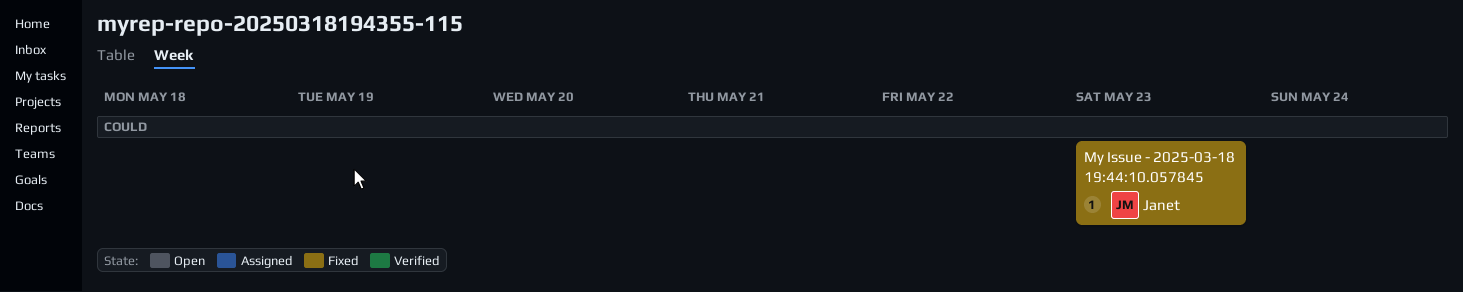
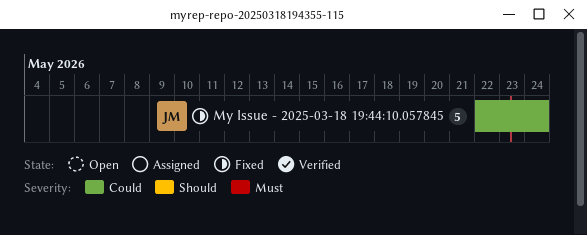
My Issue - 2025-03-18 19:44:10.057845, estimate: 1 -> 5
My Issue - 2025-03-18 19:44:10.057845, due: May 23 -> May 24

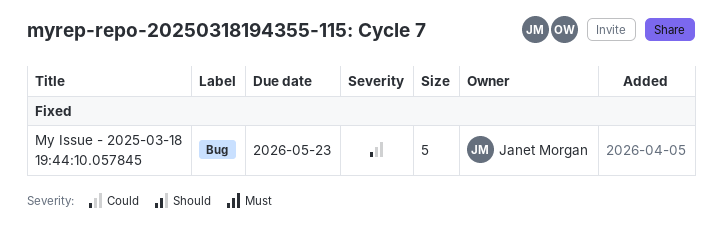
My Issue - 2025-03-18 19:44:10.057845, due: May 24 -> May 23

